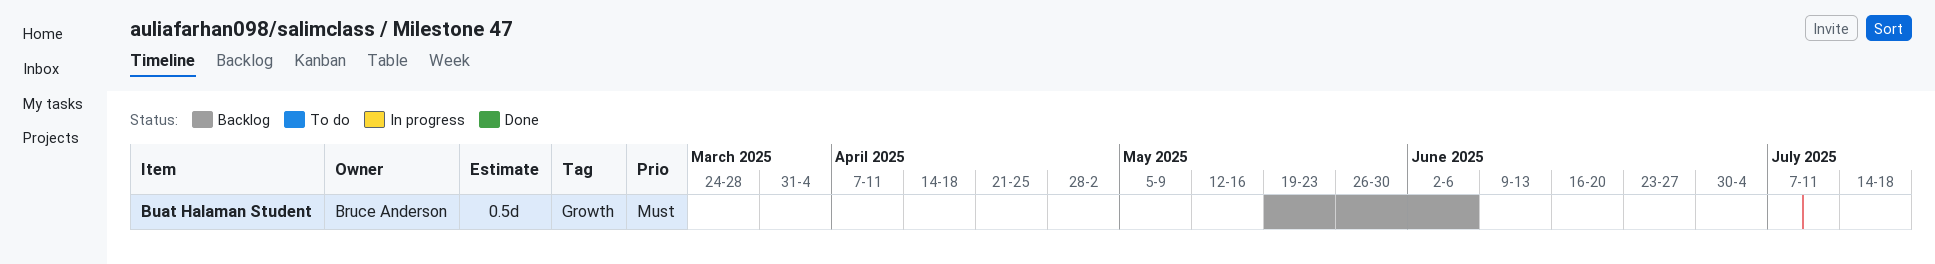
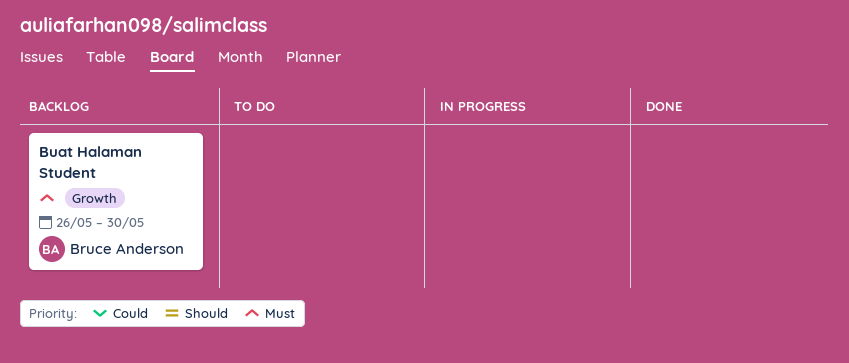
Buat Halaman Student, start: May 19 -> May 26
Buat Halaman Student, due: Jun 6 -> May 30

